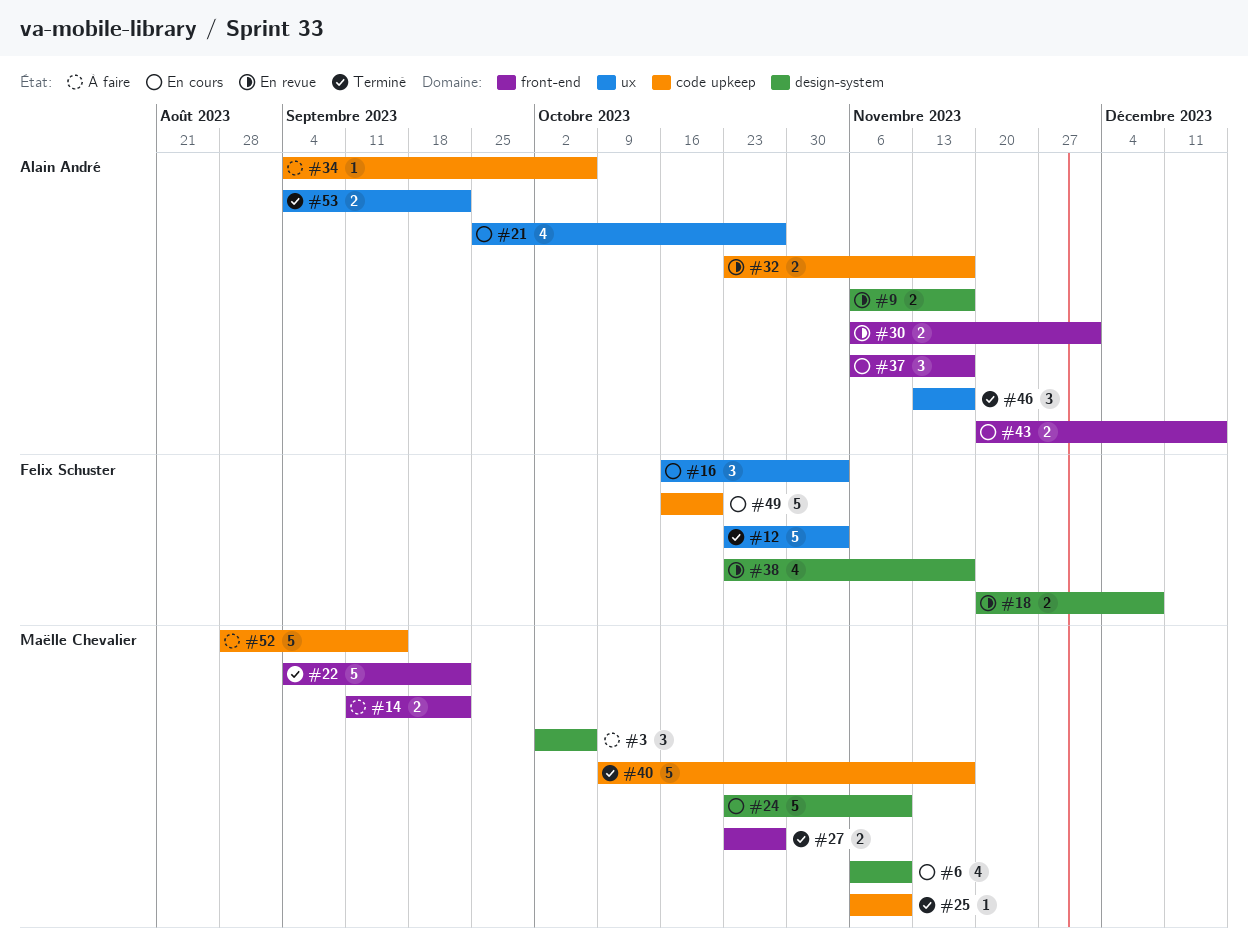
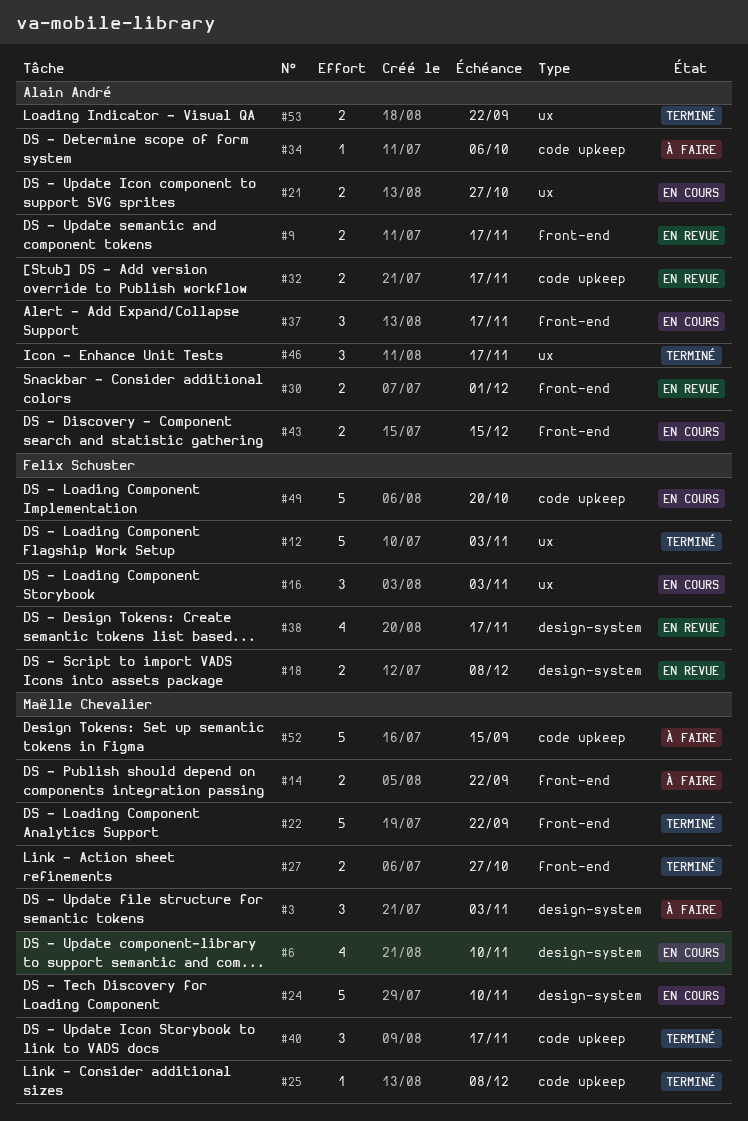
#3, due: Oct 6 -> Nov 3
#9, label: design-system -> front-end
#21, estimate: 4 -> 2
#25, due: Nov 10 -> Dec 8
#40, estimate: 5 -> 3

